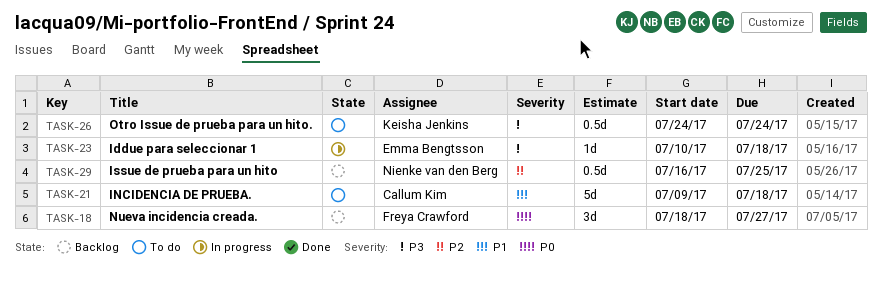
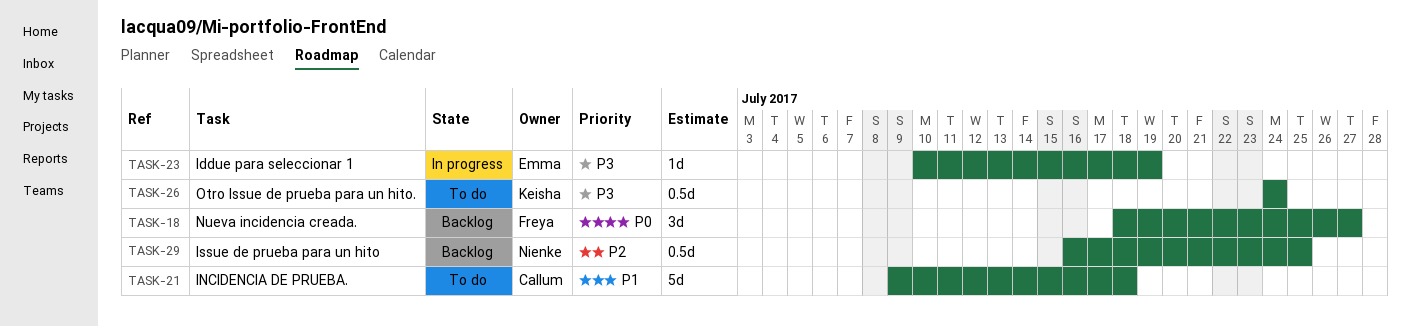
TASK-23, due: Jul 18 -> Jul 19

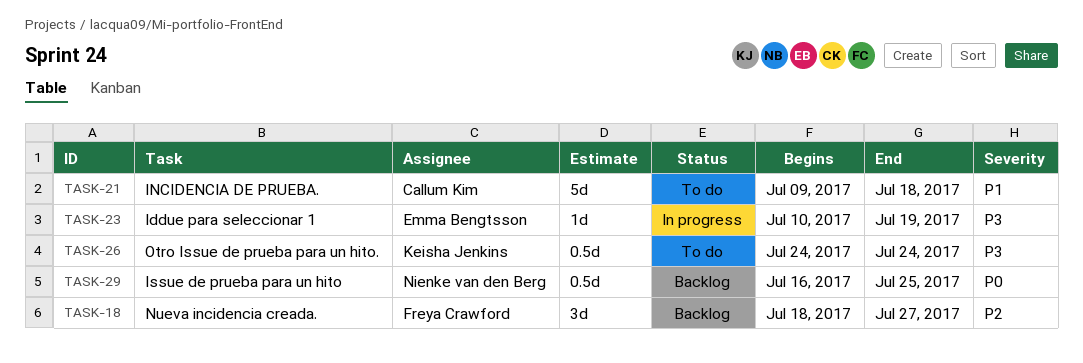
TASK-18, priority: P0 -> P2
TASK-29, priority: P2 -> P0

